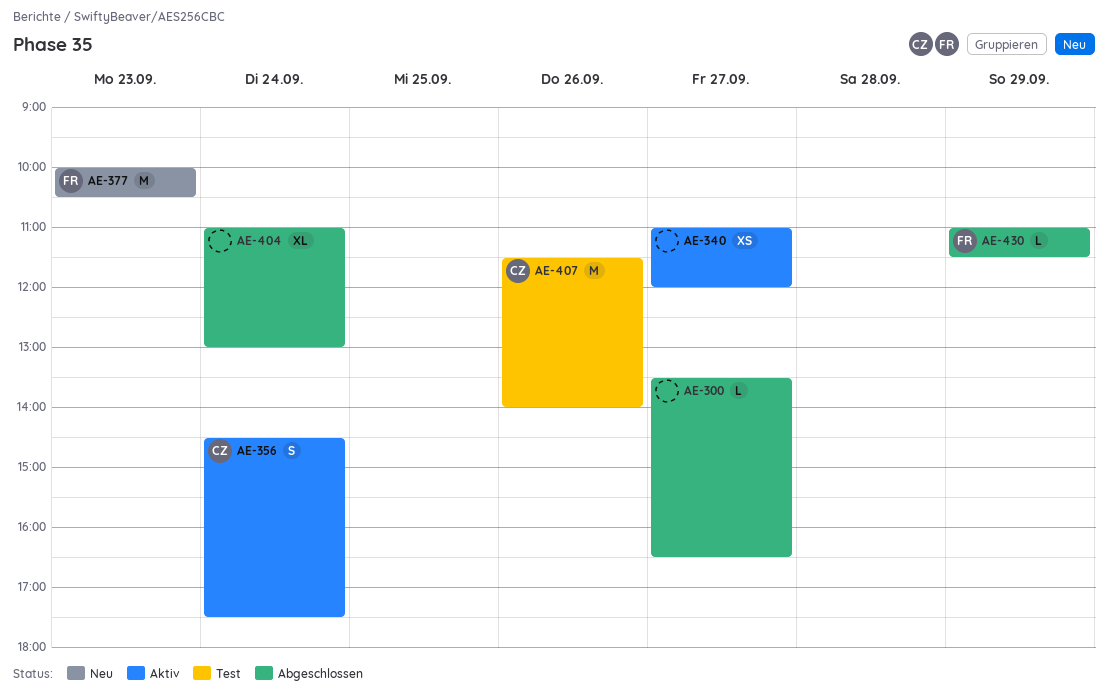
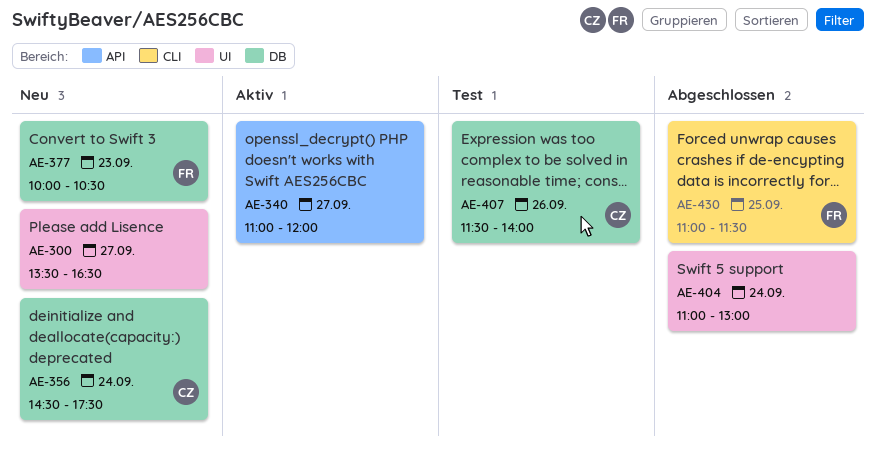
AE-300, status: Abgeschlossen -> Neu
AE-356, status: Aktiv -> Neu
AE-430, day: Sep 29 -> Sep 25

